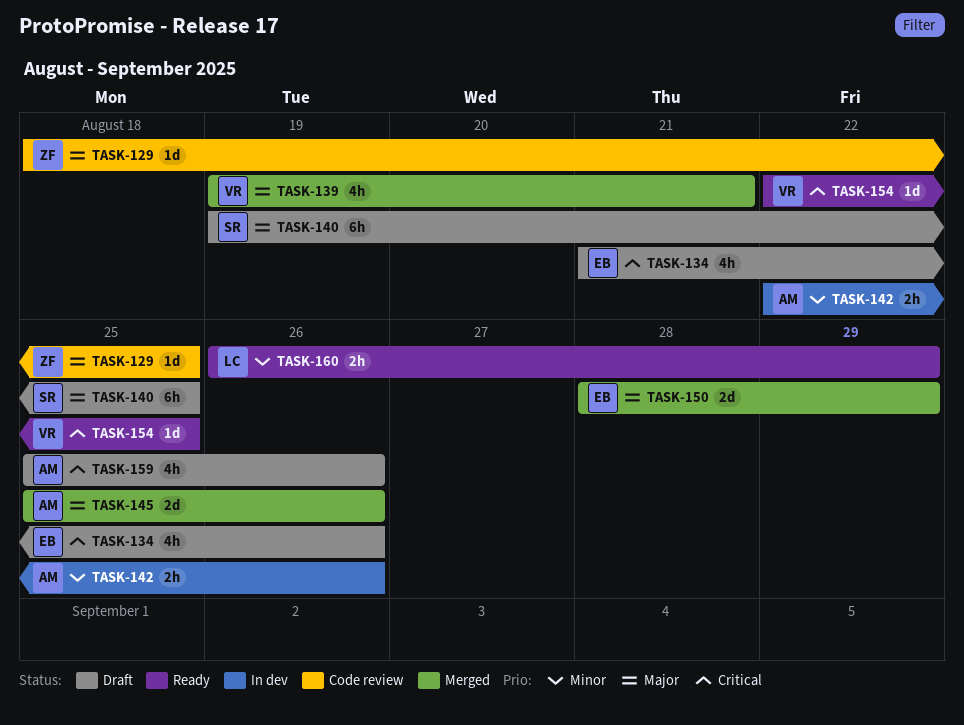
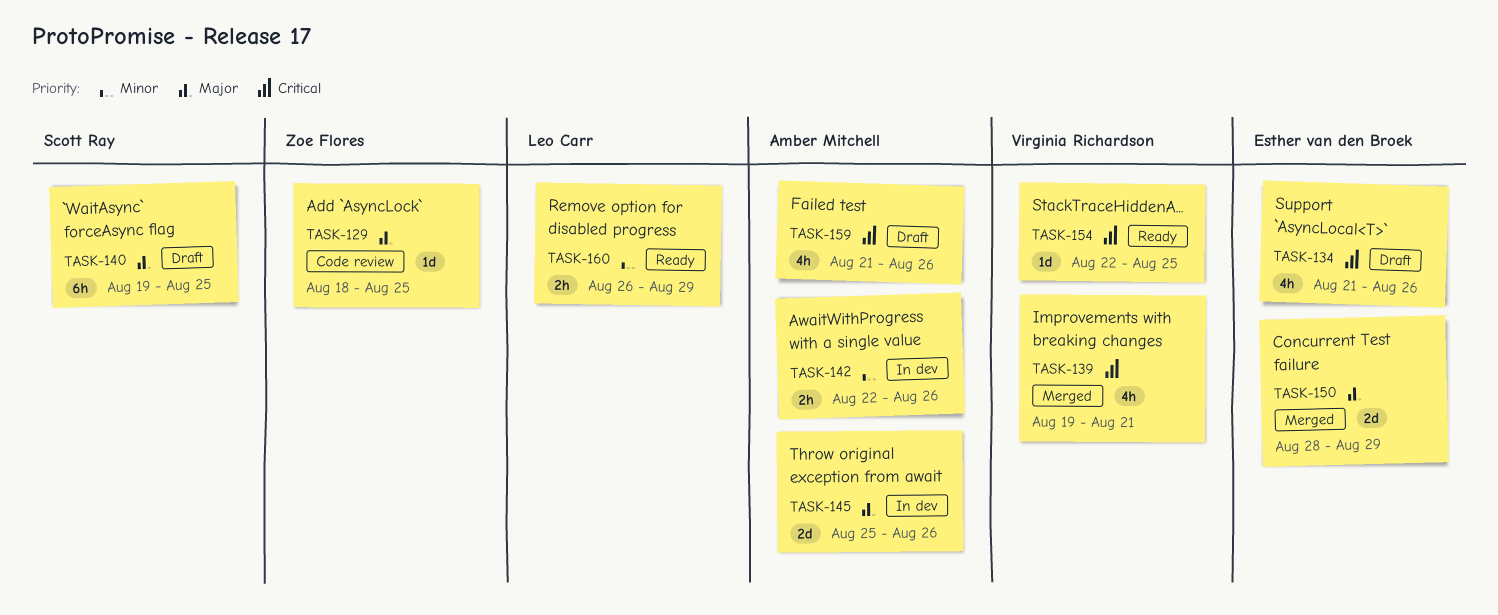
TASK-139, priority: Major -> Critical
TASK-145, status: Merged -> In dev
TASK-159, start: Aug 25 -> Aug 21

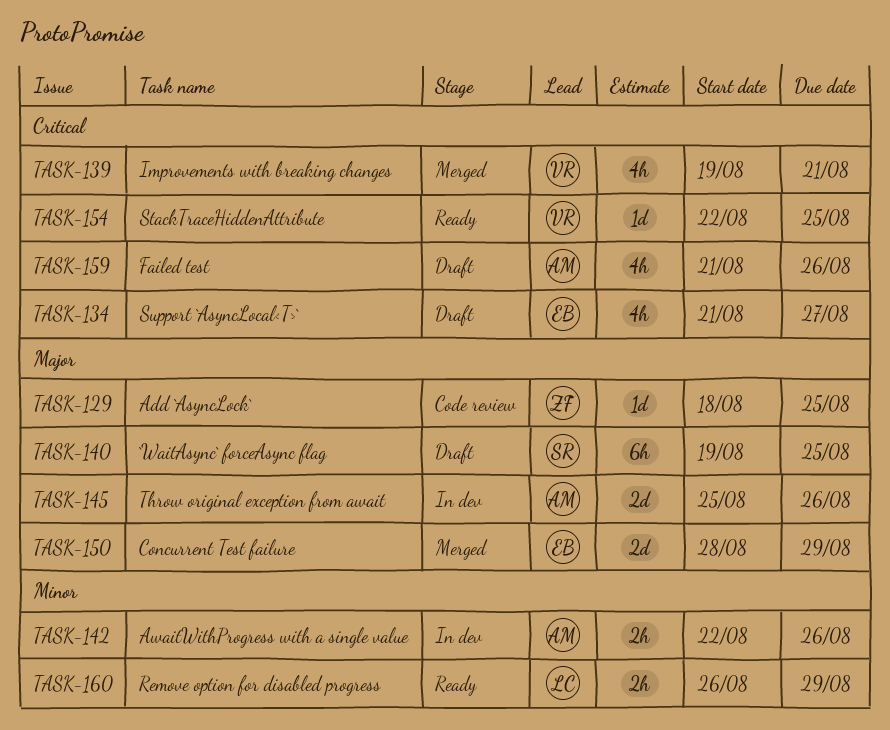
TASK-134, due: Aug 26 -> Aug 27

